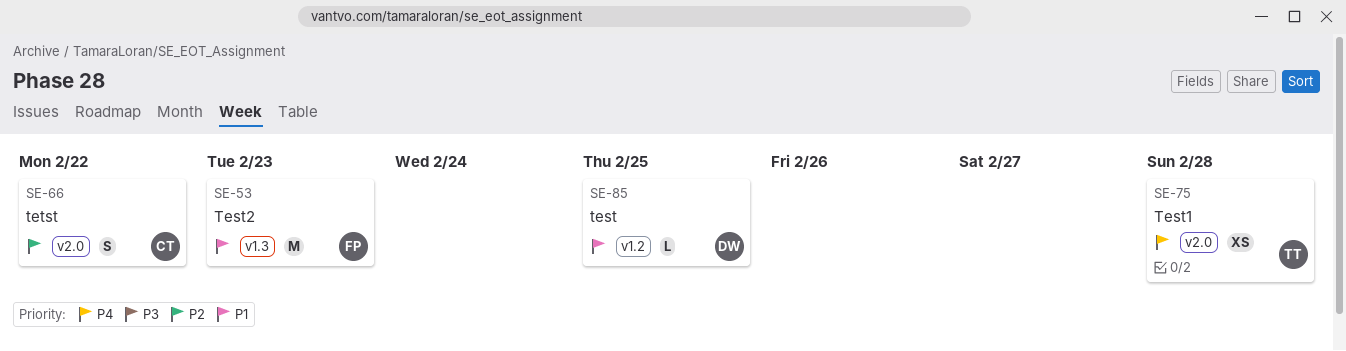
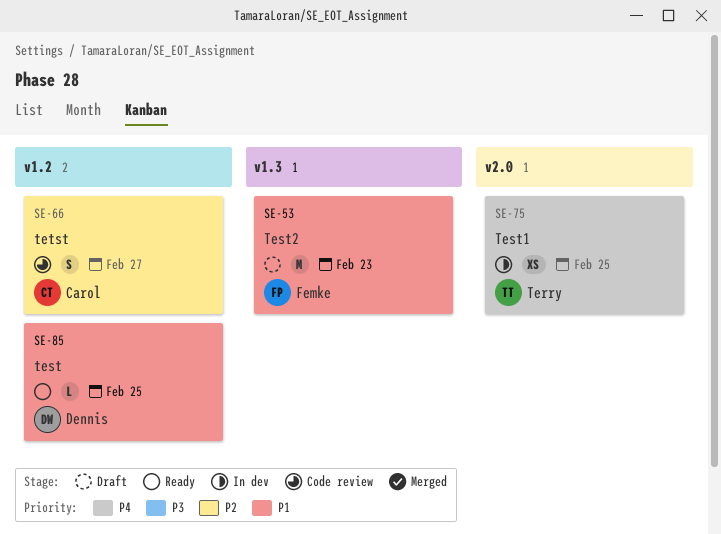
SE-66, label: v2.0 -> v1.2
SE-66, due: Feb 22 -> Feb 27
SE-75, due: Feb 28 -> Feb 25

